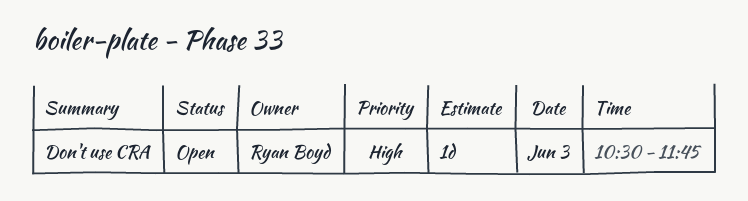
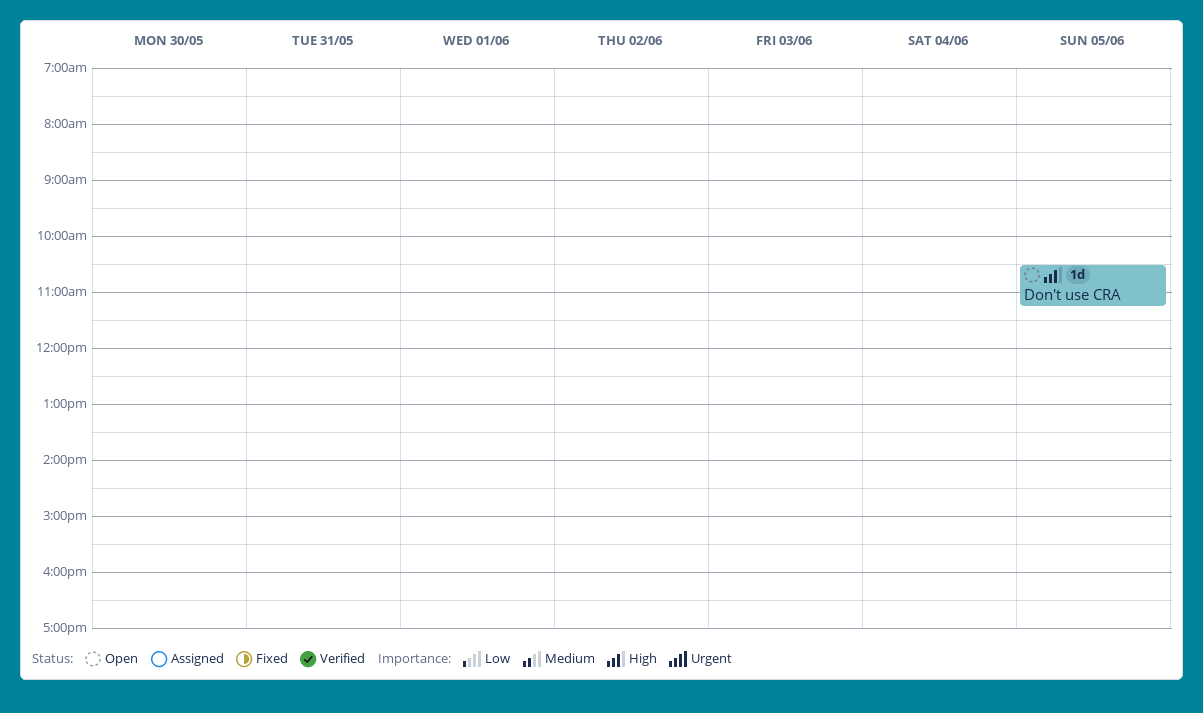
Don't use CRA, day: Jun 3 -> Jun 5
Don't use CRA, ends: 11:45 -> 11:15

